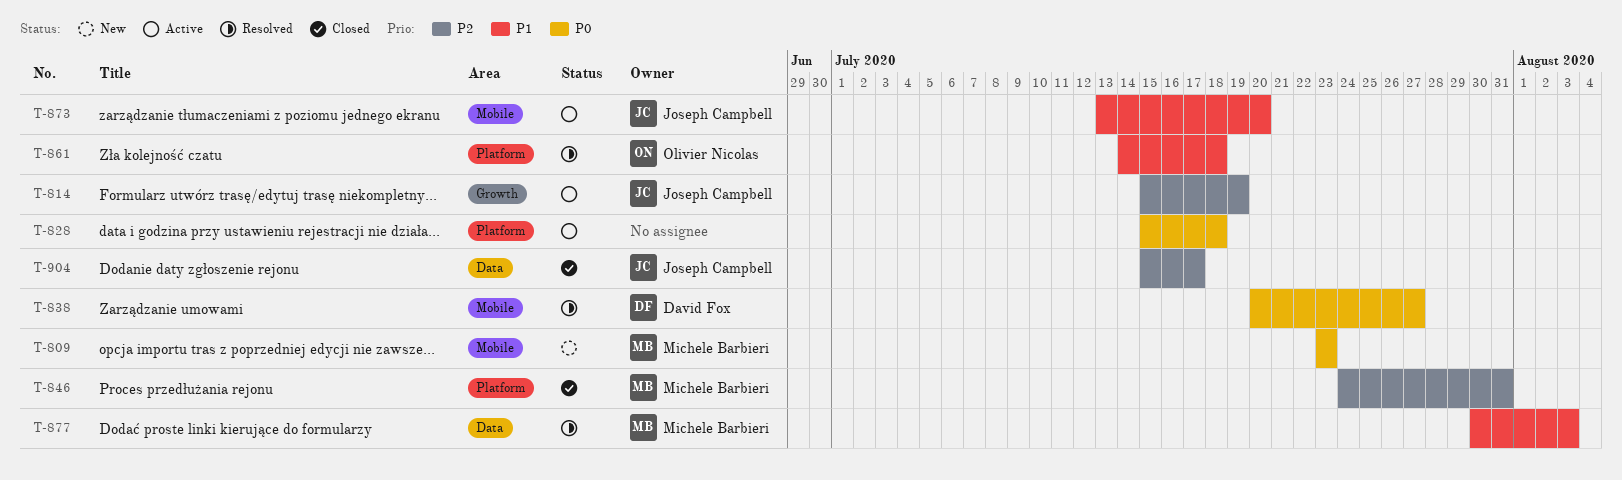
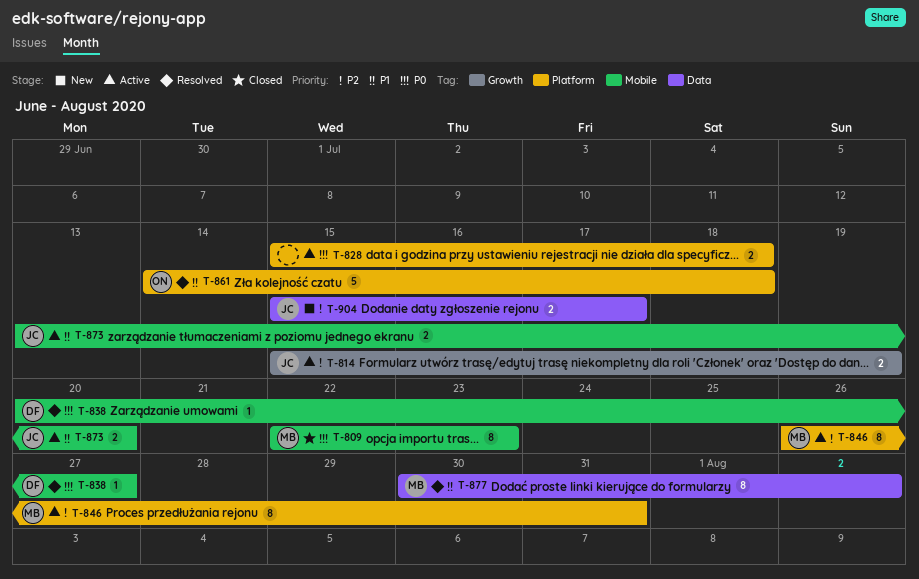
T-809, status: New -> Closed
T-809, start: Jul 23 -> Jul 22
T-846, status: Closed -> Active
T-846, start: Jul 24 -> Jul 26
T-877, due: Aug 3 -> Aug 2
T-904, status: Closed -> New

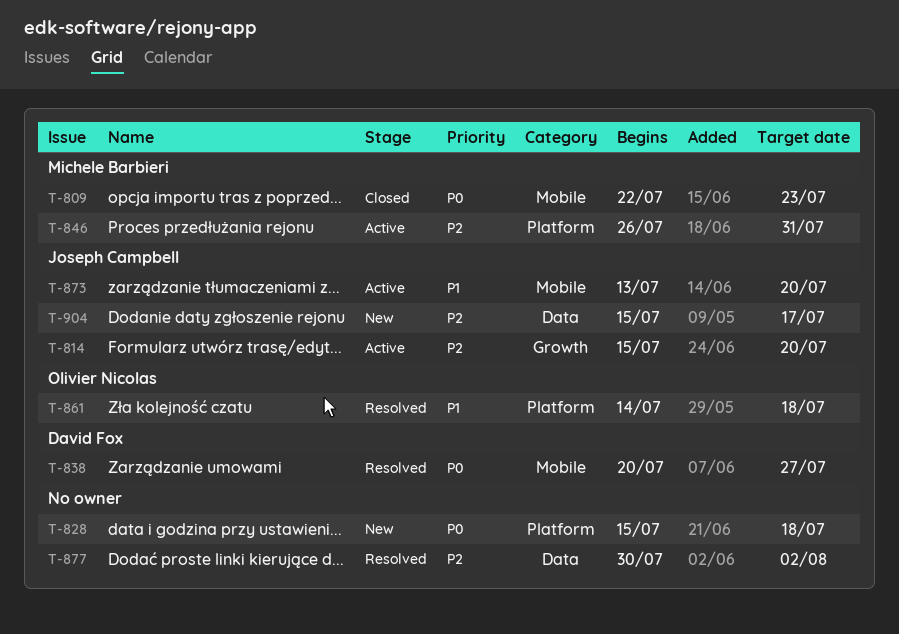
T-814, due: Jul 19 -> Jul 20
T-828, status: Active -> New
T-877, owner: Michele Barbieri -> none
T-877, priority: P1 -> P2

